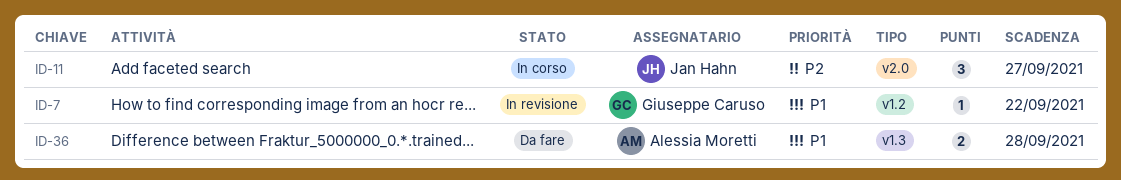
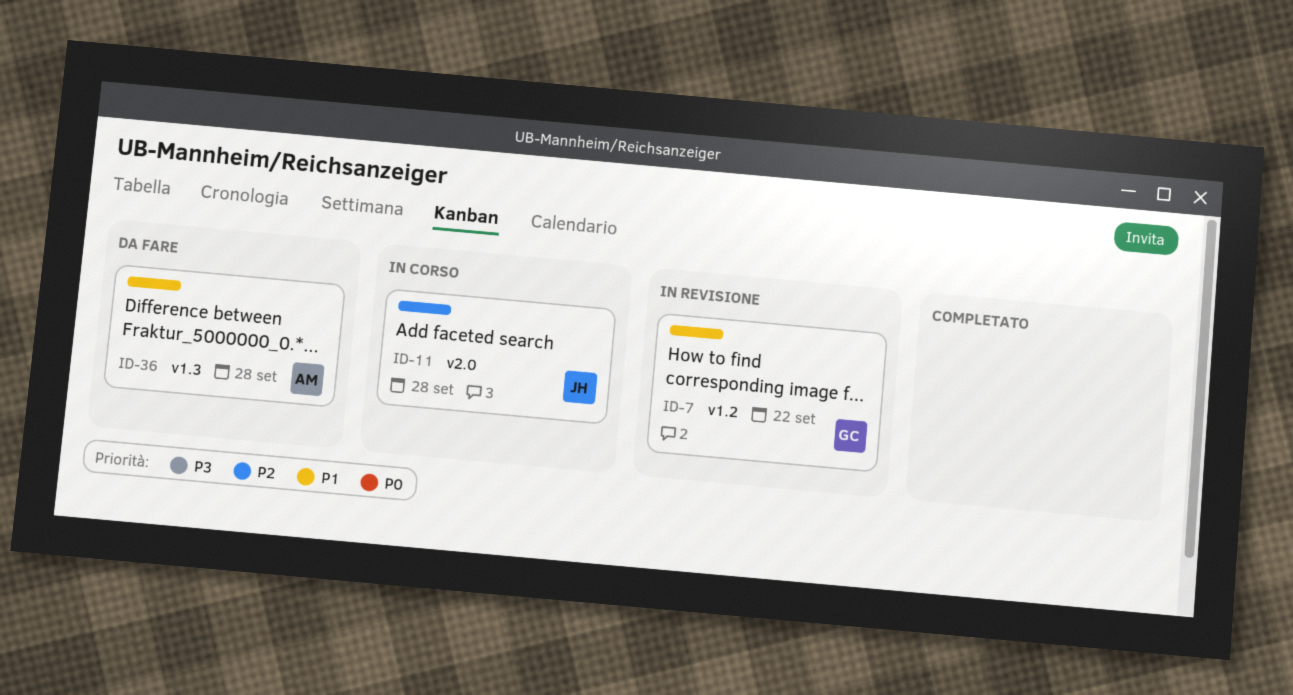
ID-11, due: Sep 27 -> Sep 28

